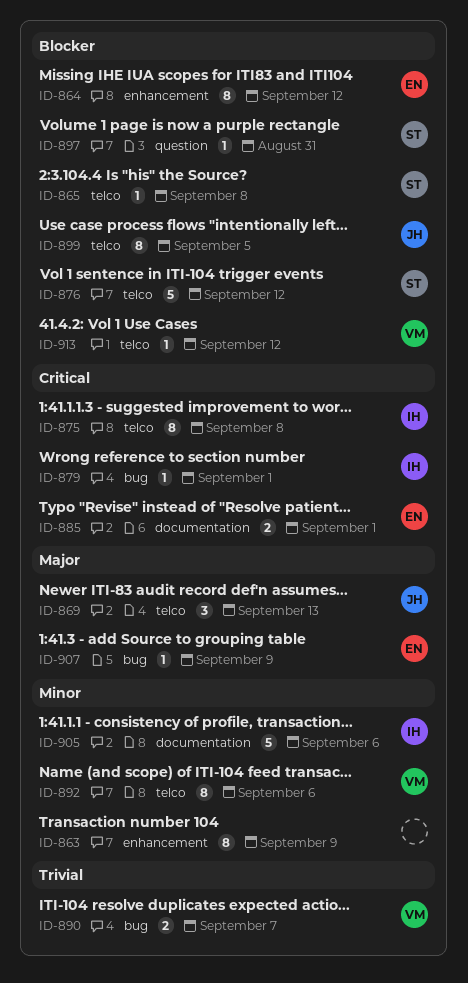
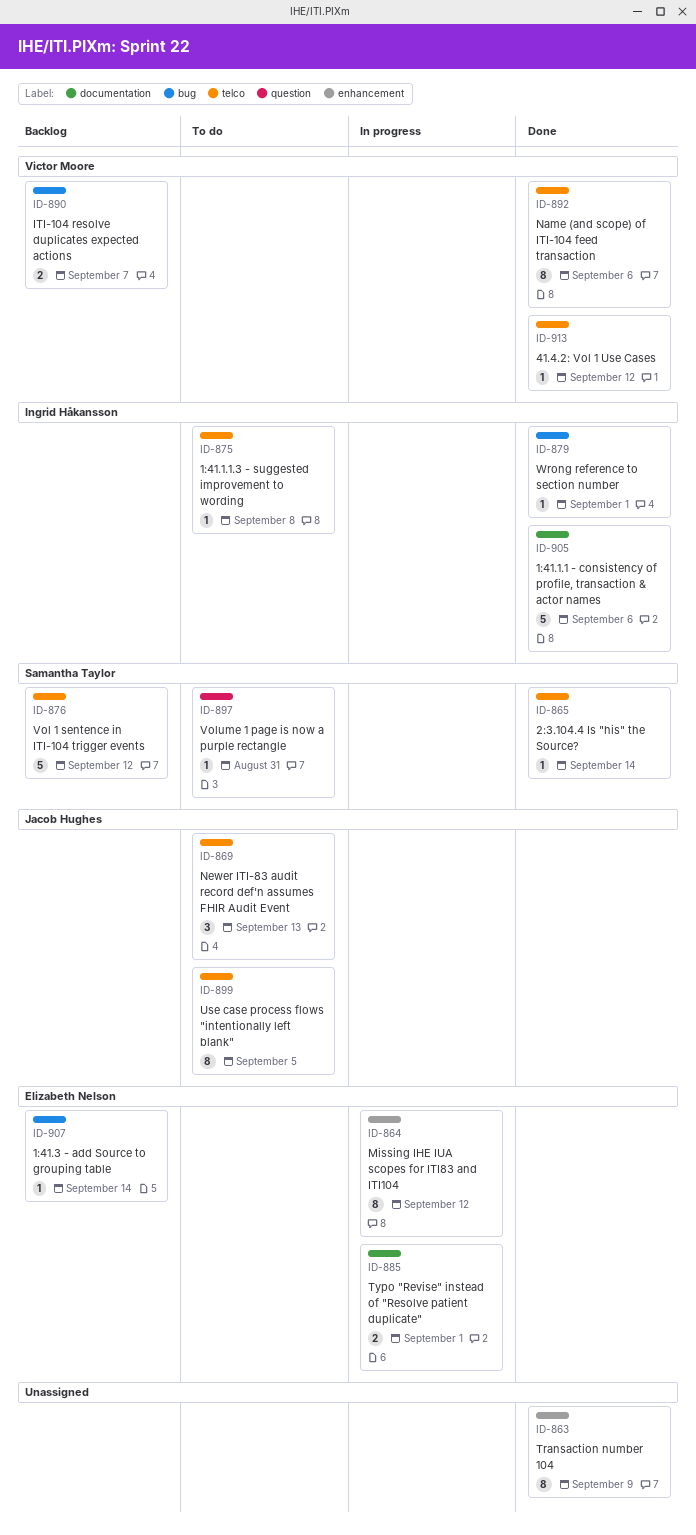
ID-865, due: Sep 8 -> Sep 14
ID-875, estimate: 8 -> 1
ID-907, due: Sep 9 -> Sep 14

